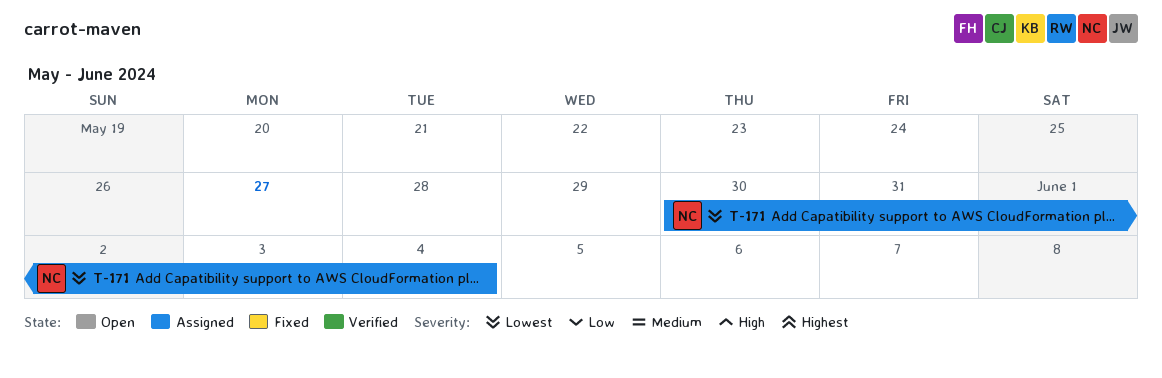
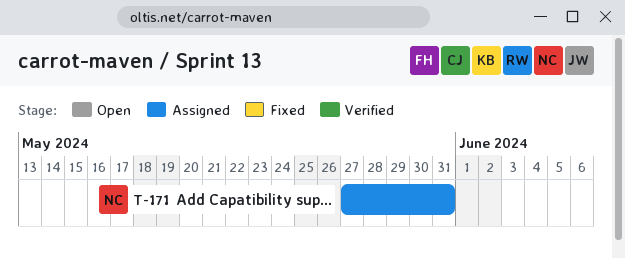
T-171, start: May 30 -> May 27
T-171, due: Jun 4 -> May 31

